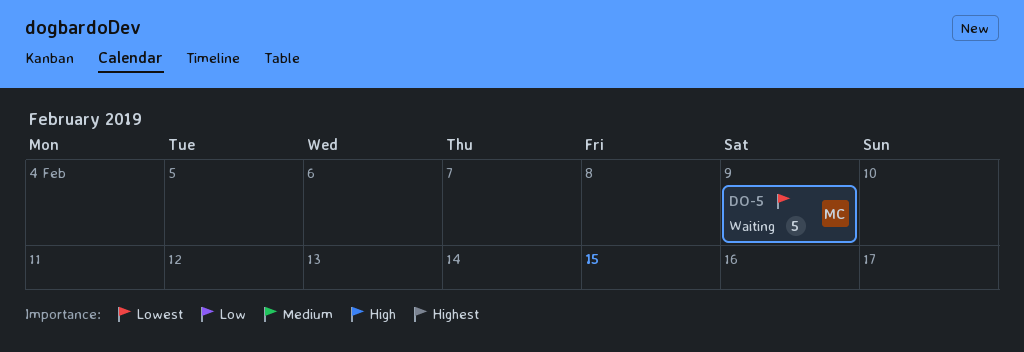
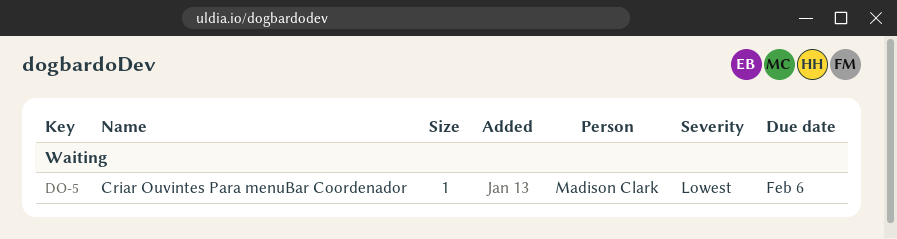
DO-5, estimate: 5 -> 1
DO-5, due: Feb 9 -> Feb 6

